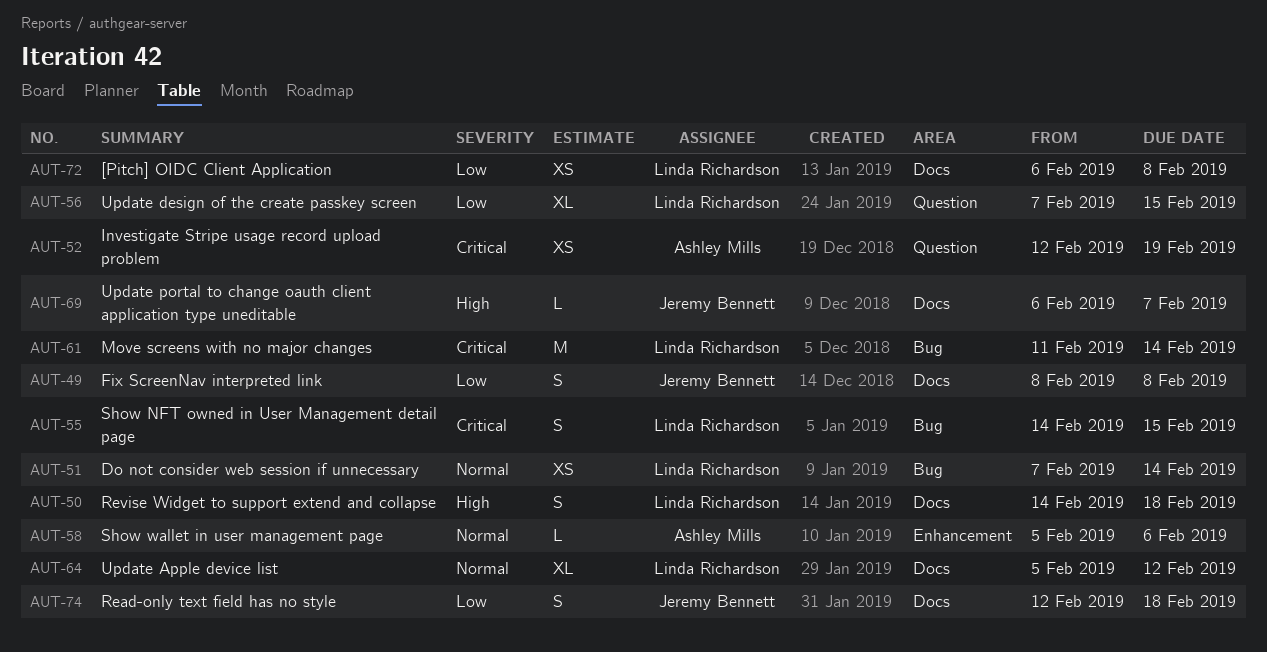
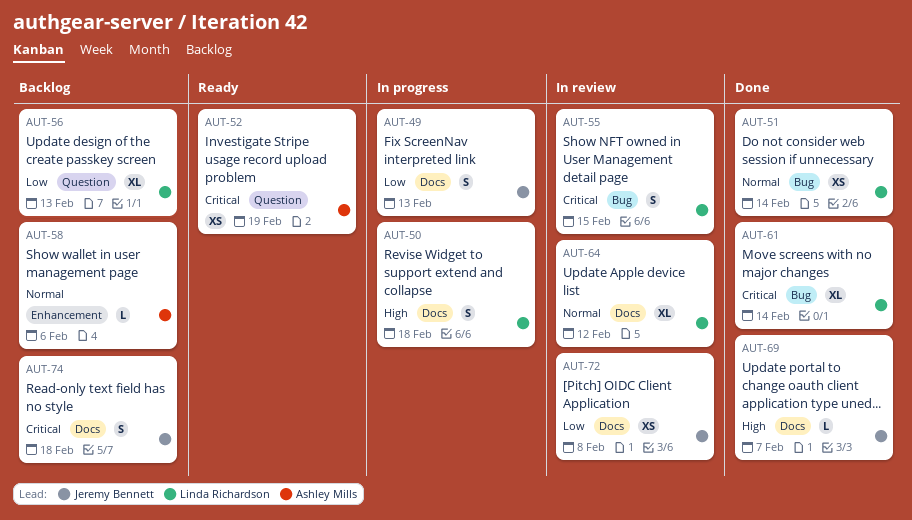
AUT-49, due: Feb 8 -> Feb 13
AUT-56, due: Feb 15 -> Feb 13
AUT-61, estimate: M -> XL
AUT-72, owner: Linda Richardson -> Jeremy Bennett
AUT-74, priority: Low -> Critical

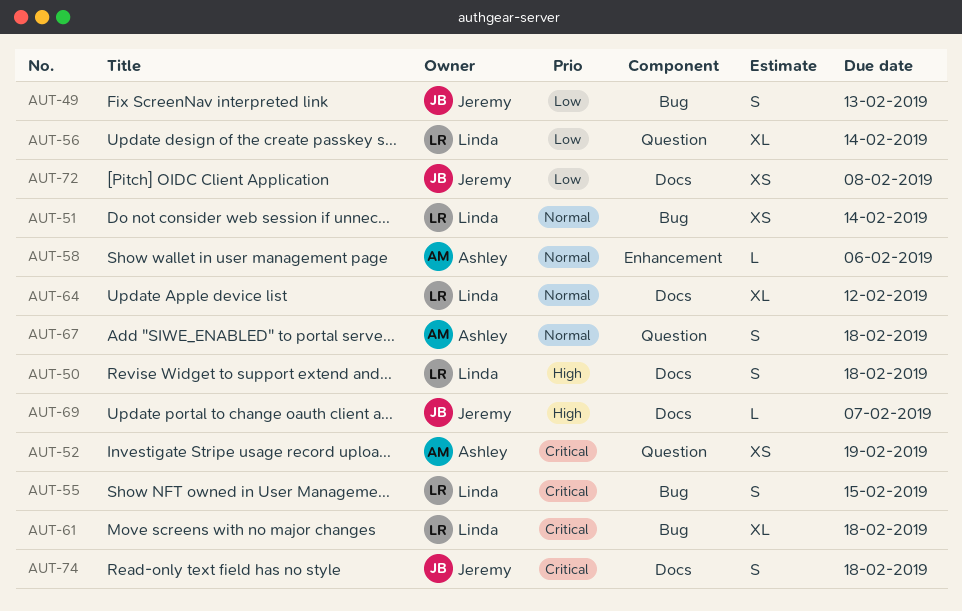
AUT-49, label: Docs -> Bug
AUT-56, due: Feb 13 -> Feb 14
AUT-61, due: Feb 14 -> Feb 18
AUT-67: none -> present

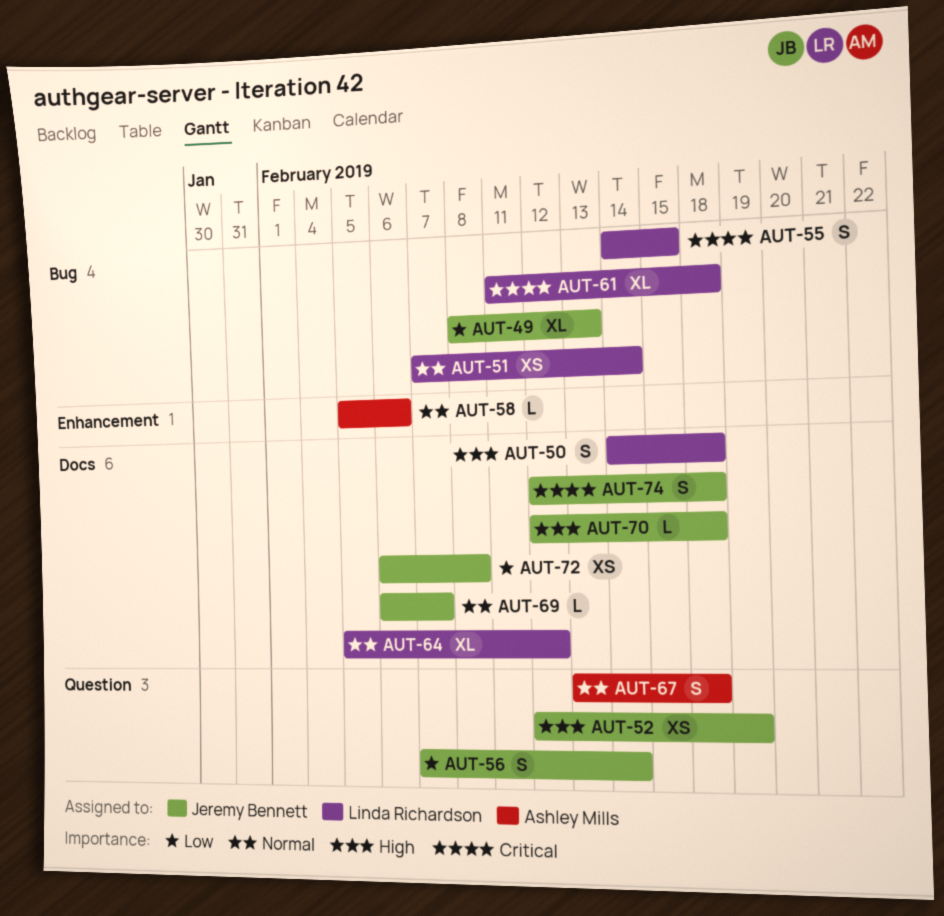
AUT-49, estimate: S -> XL
AUT-52, owner: Ashley Mills -> Jeremy Bennett
AUT-52, priority: Critical -> High
AUT-56, owner: Linda Richardson -> Jeremy Bennett
AUT-56, estimate: XL -> S
AUT-69, priority: High -> Normal
AUT-70: none -> present

